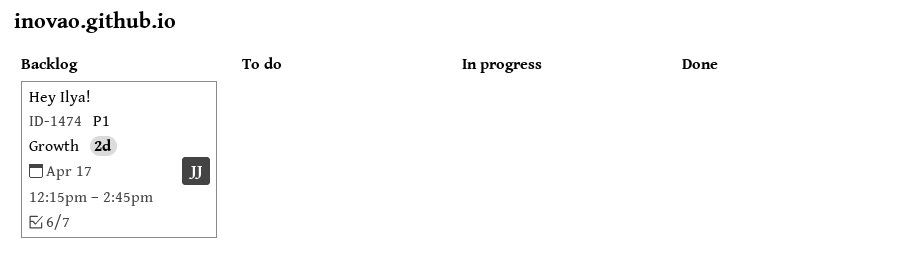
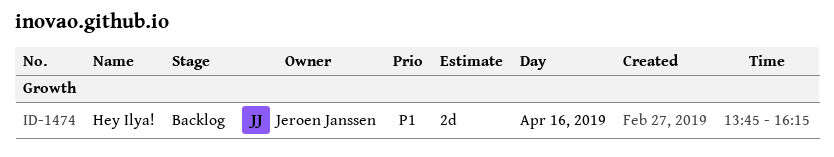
ID-1474, day: Apr 17 -> Apr 16
ID-1474, begins: 12:15 -> 13:45
ID-1474, ends: 14:45 -> 16:15

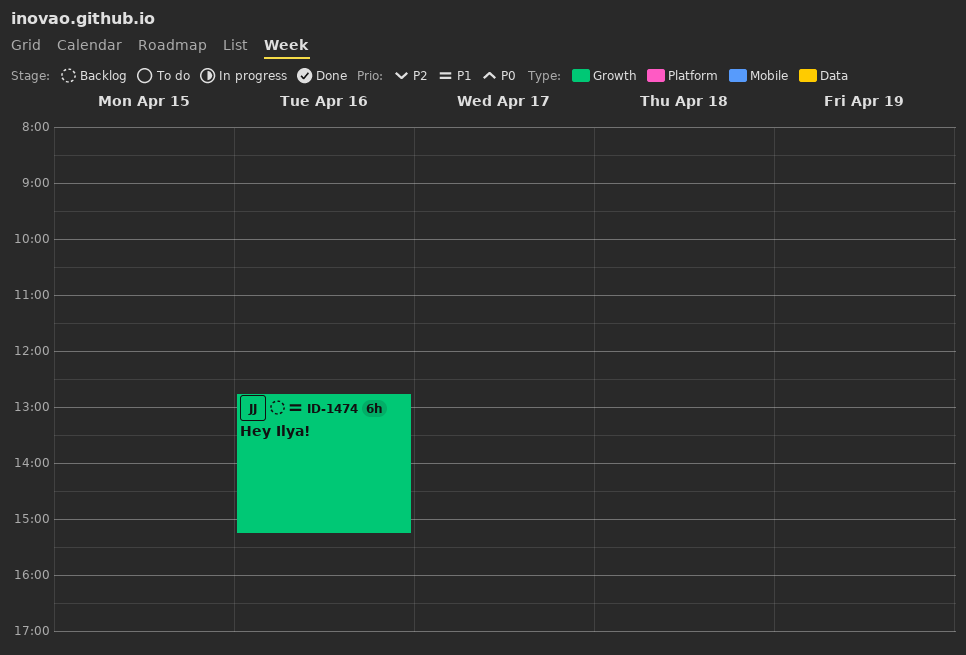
ID-1474, estimate: 2d -> 6h
ID-1474, begins: 13:45 -> 12:45
ID-1474, ends: 16:15 -> 15:15

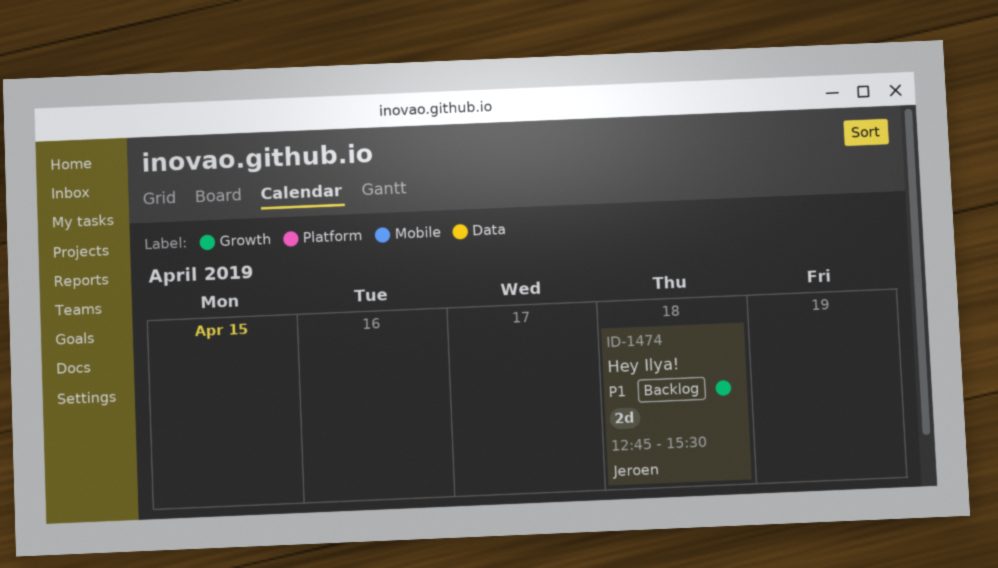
ID-1474, estimate: 6h -> 2d
ID-1474, day: Apr 16 -> Apr 18
ID-1474, ends: 15:15 -> 15:30

